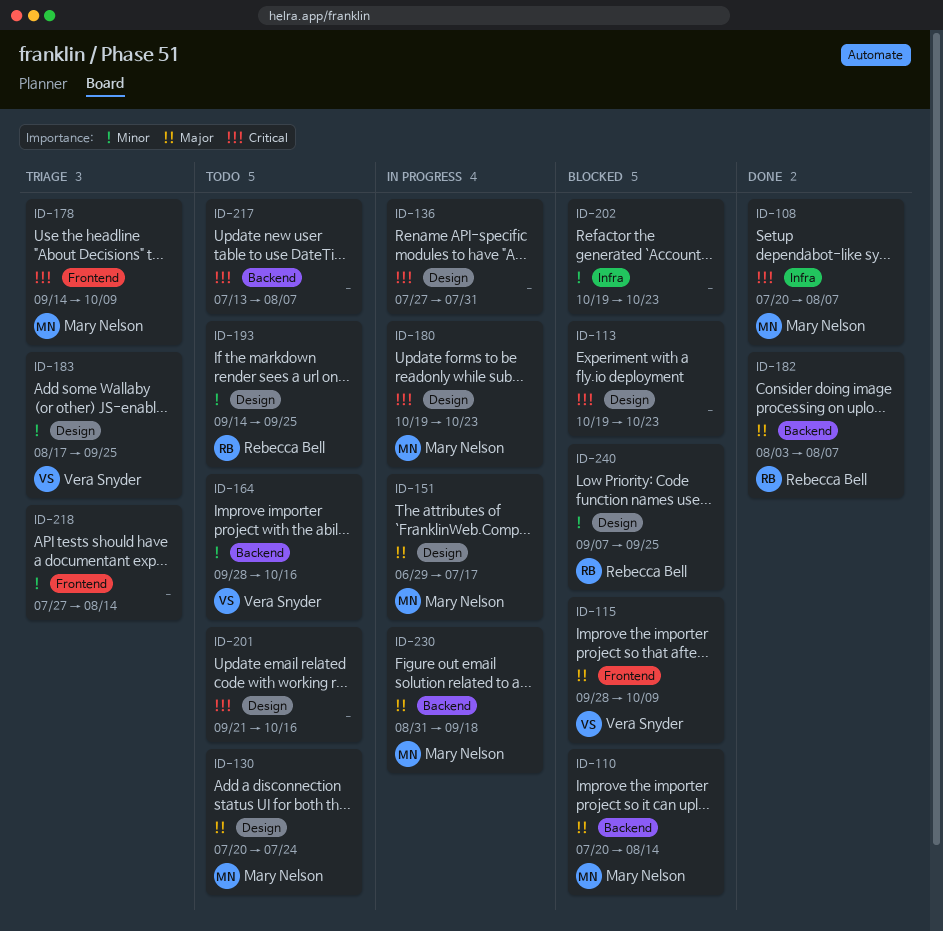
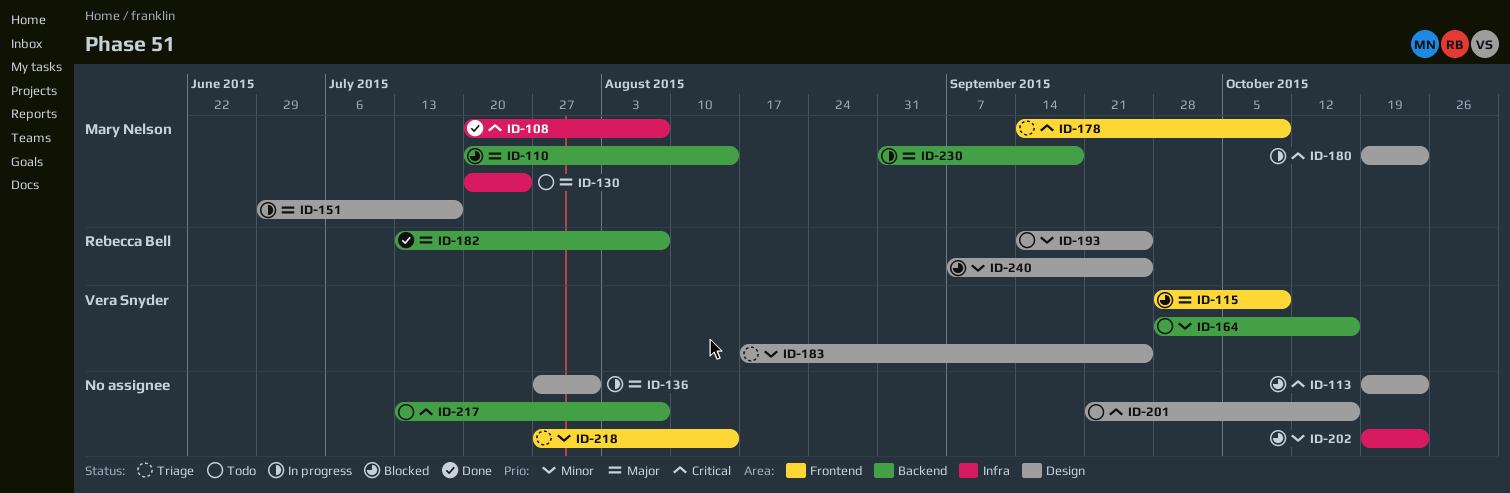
ID-130, label: Design -> Infra
ID-136, priority: Critical -> Major
ID-182, start: Aug 3 -> Jul 13

